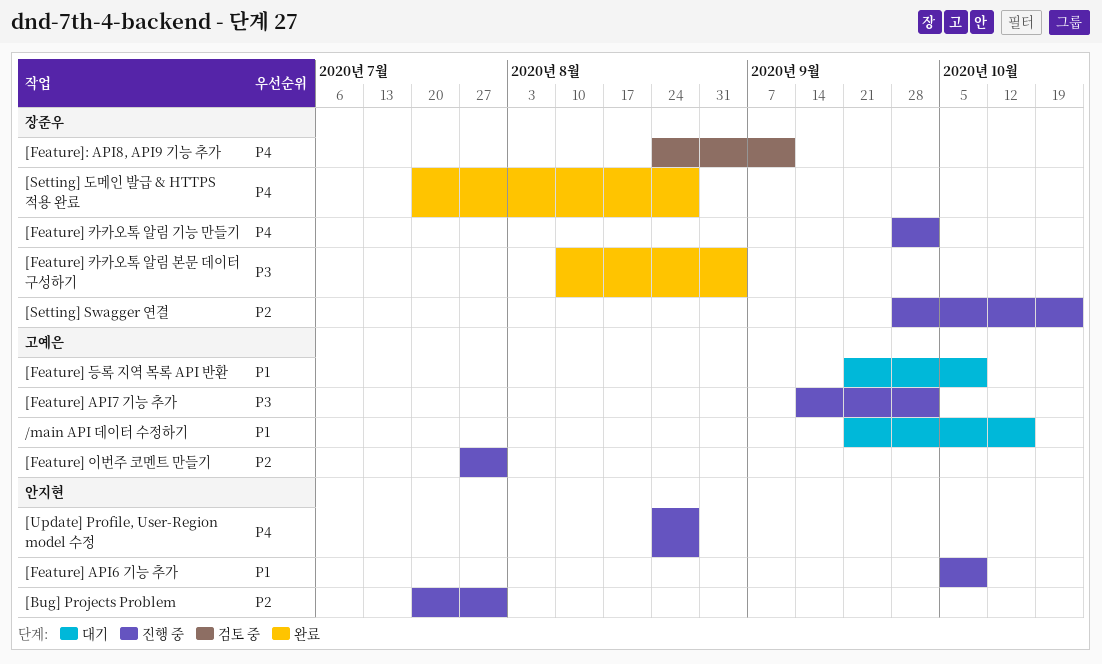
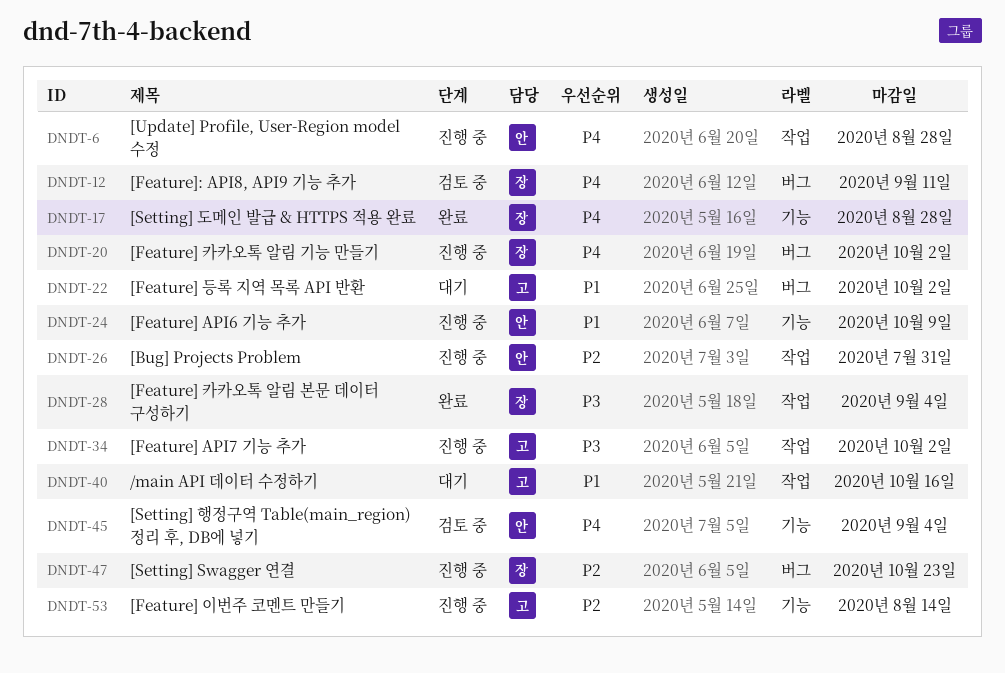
[Feature] 등록 지역 목록 API 반환, due: Oct 9 -> Oct 2
[Feature] 이번주 코멘트 만들기, due: Jul 31 -> Aug 14
[Setting] 행정구역 Table(main_region) 정리 후, DB에 넣기: none -> present

